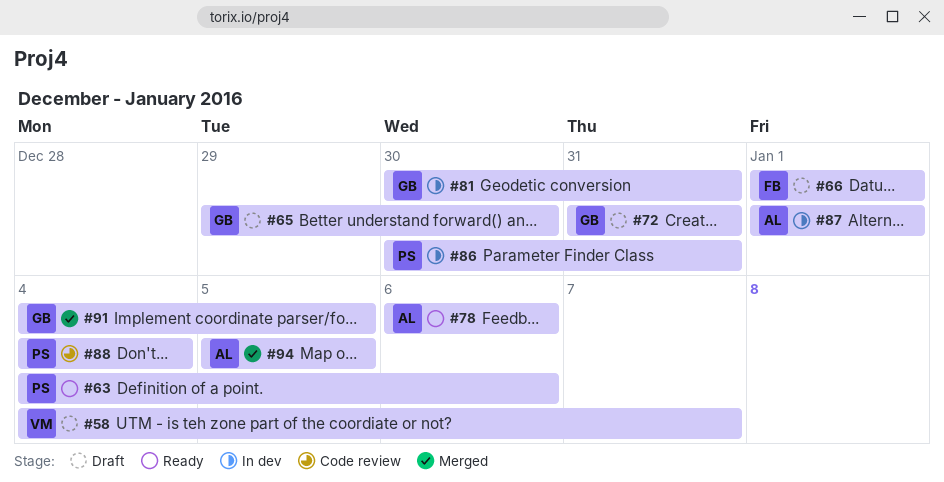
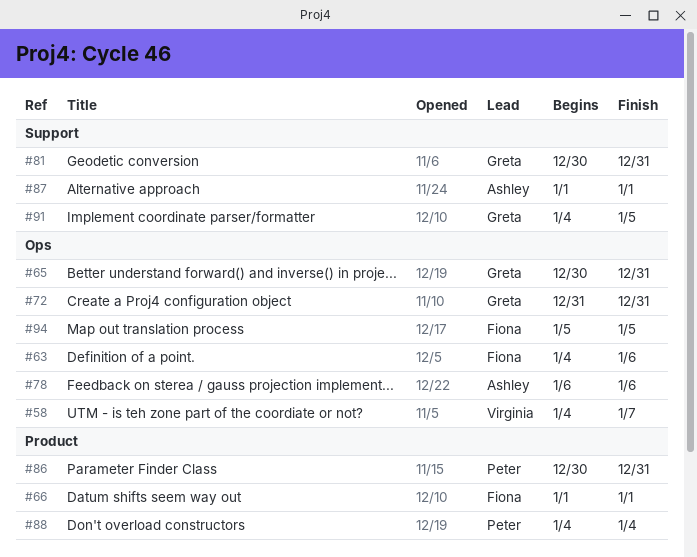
#63, owner: Peter -> Fiona
#65, start: Dec 29 -> Dec 30
#65, due: Dec 30 -> Dec 31
#94, owner: Ashley -> Fiona

